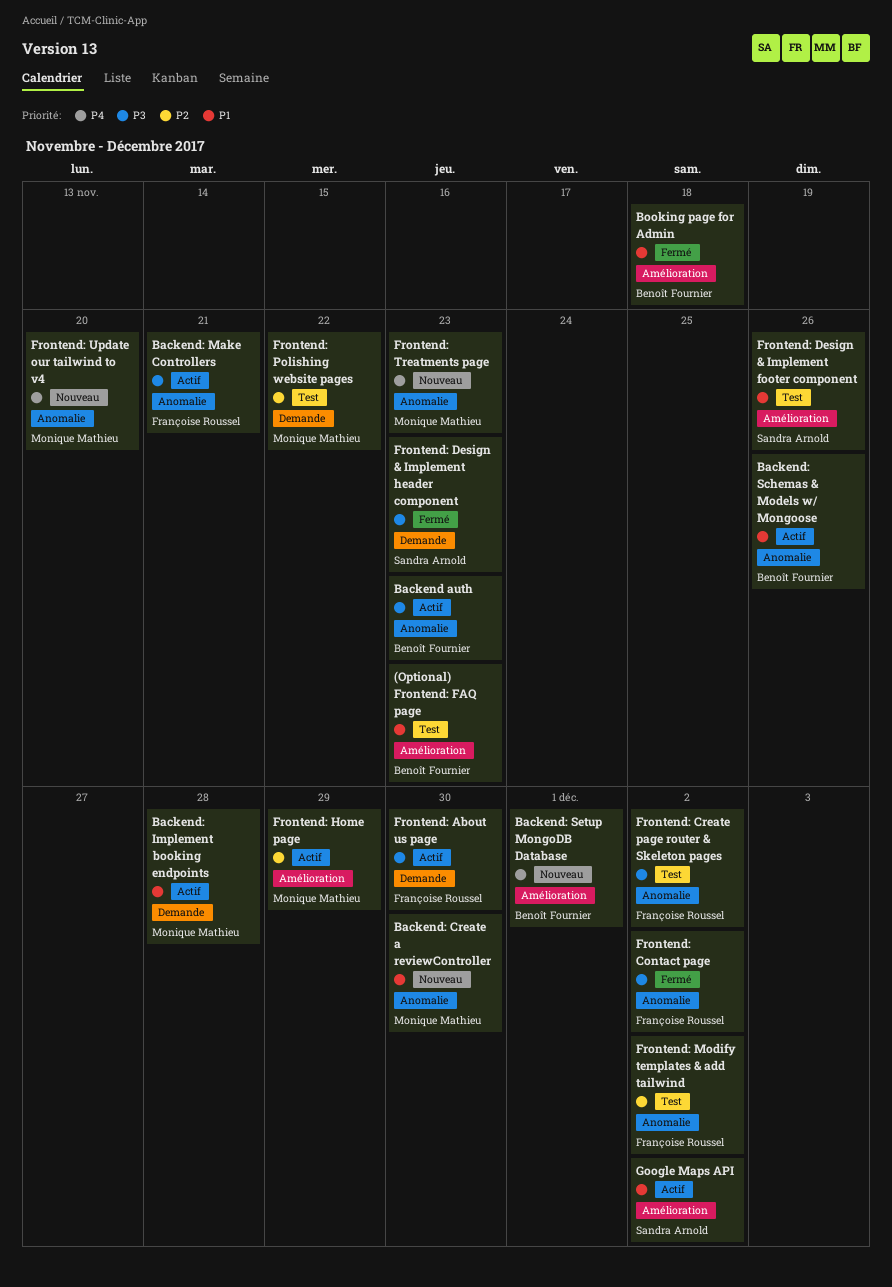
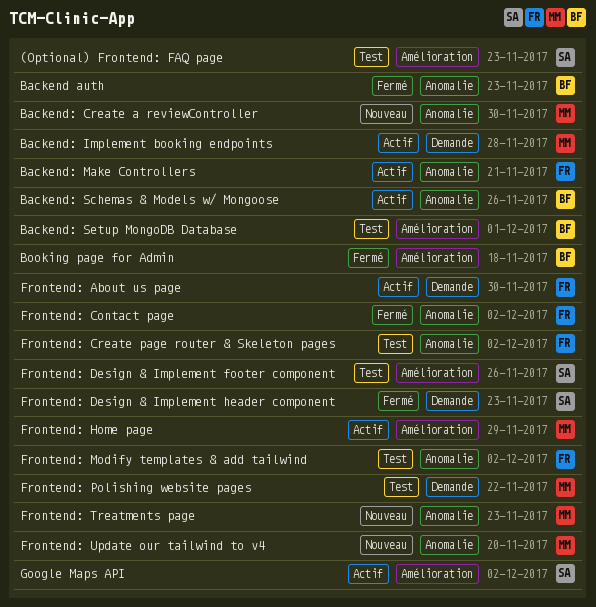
(Optional) Frontend: FAQ page, owner: Benoît Fournier -> Sandra Arnold
Backend auth, status: Actif -> Fermé
Backend: Setup MongoDB Database, status: Nouveau -> Test

